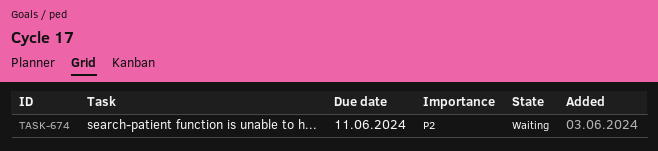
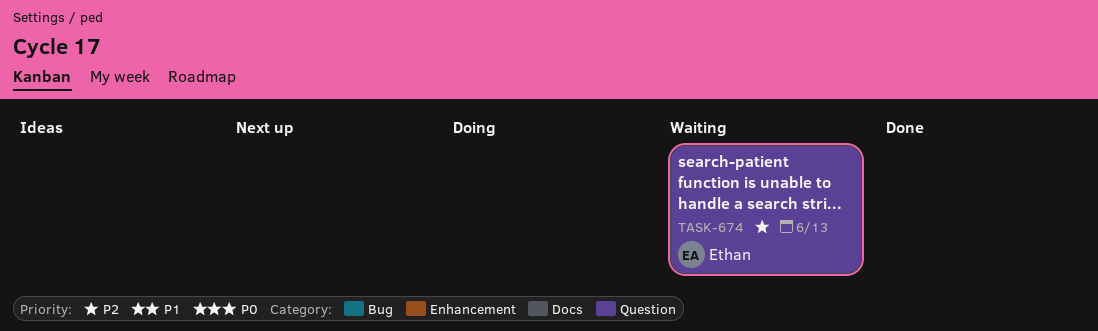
TASK-674, due: Jun 11 -> Jun 13

